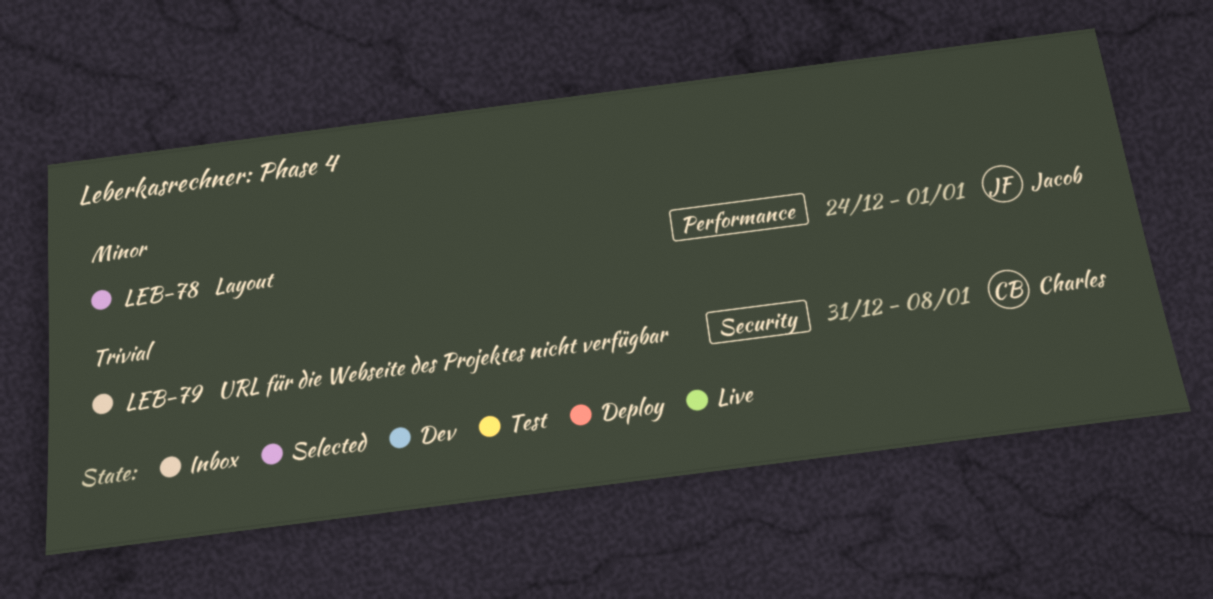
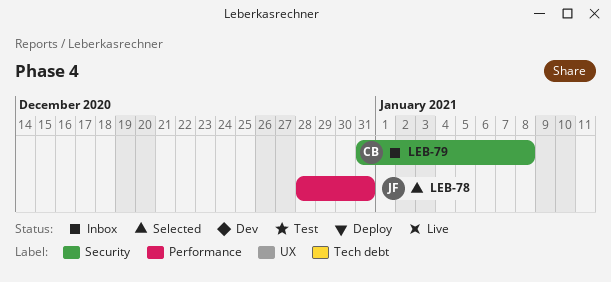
LEB-78, start: Dec 24 -> Dec 28
LEB-78, due: Jan 1 -> Dec 31

